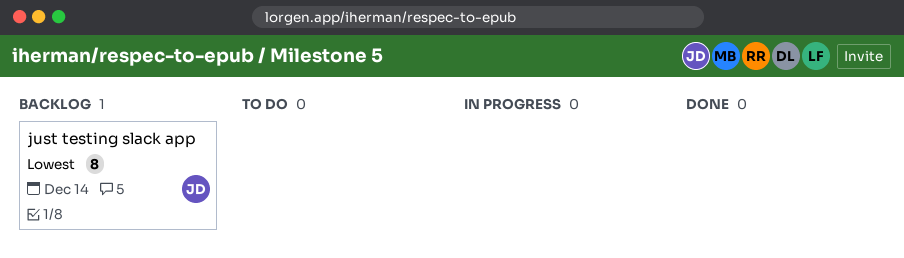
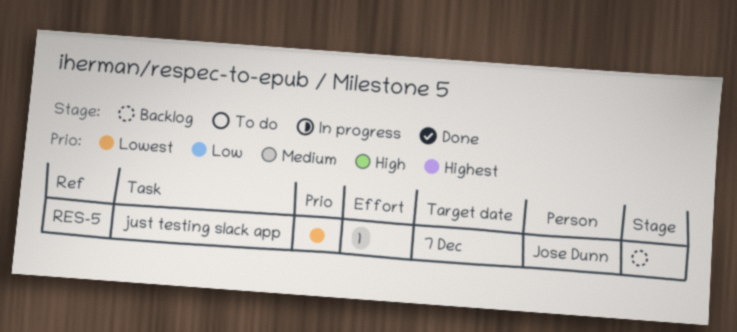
just testing slack app, estimate: 8 -> 1
just testing slack app, due: Dec 14 -> Dec 7

